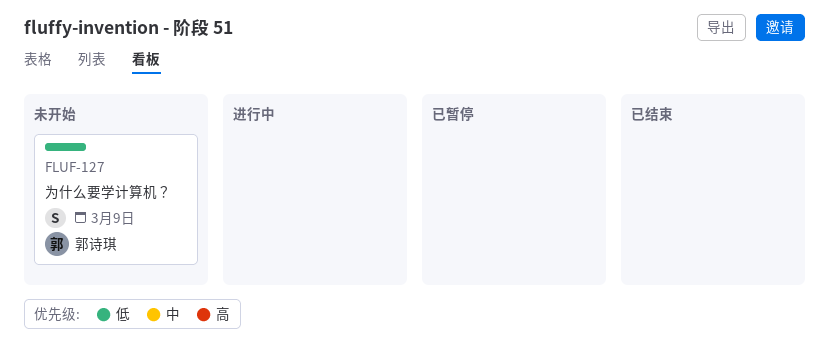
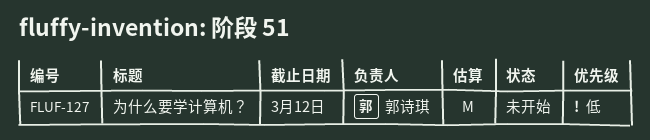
FLUF-127, estimate: S -> M
FLUF-127, due: Mar 9 -> Mar 12

